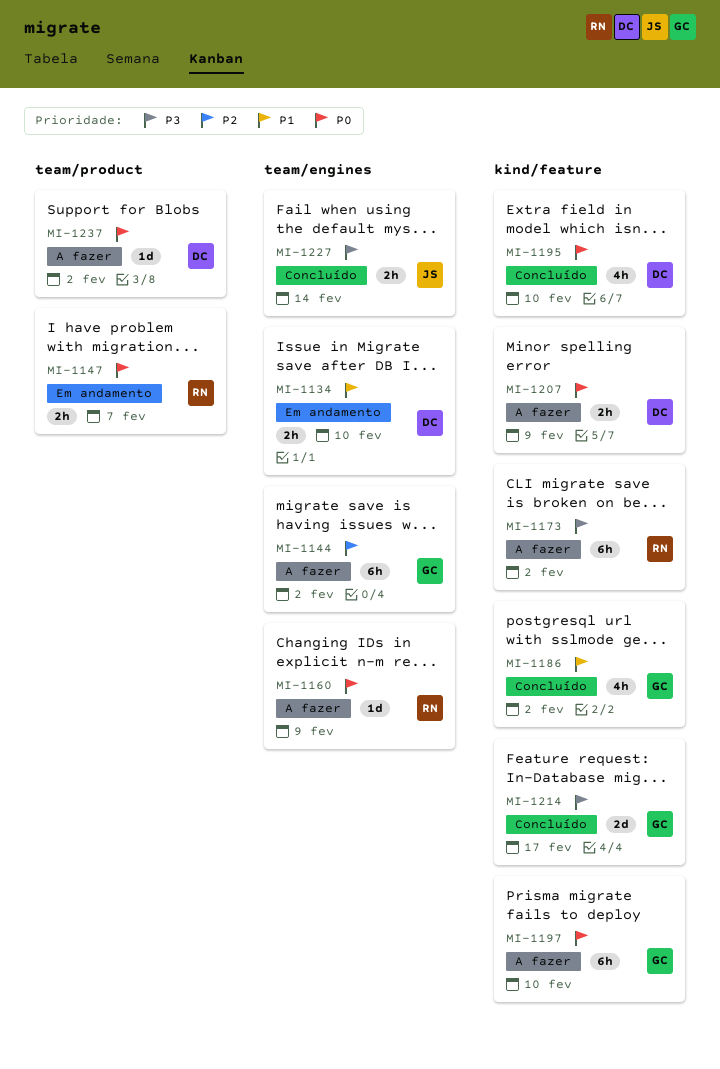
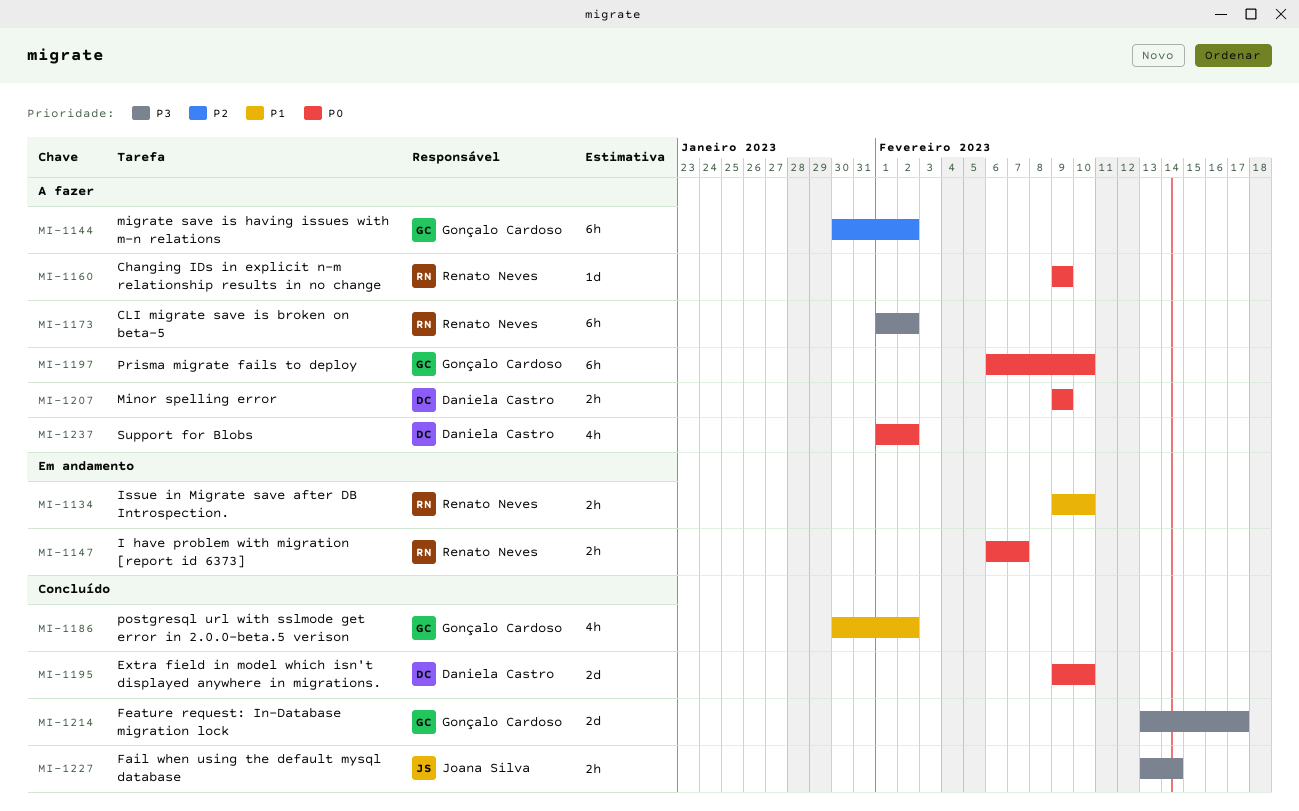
MI-1134, owner: Daniela Castro -> Renato Neves
MI-1195, estimate: 4h -> 2d
MI-1237, estimate: 1d -> 4h

